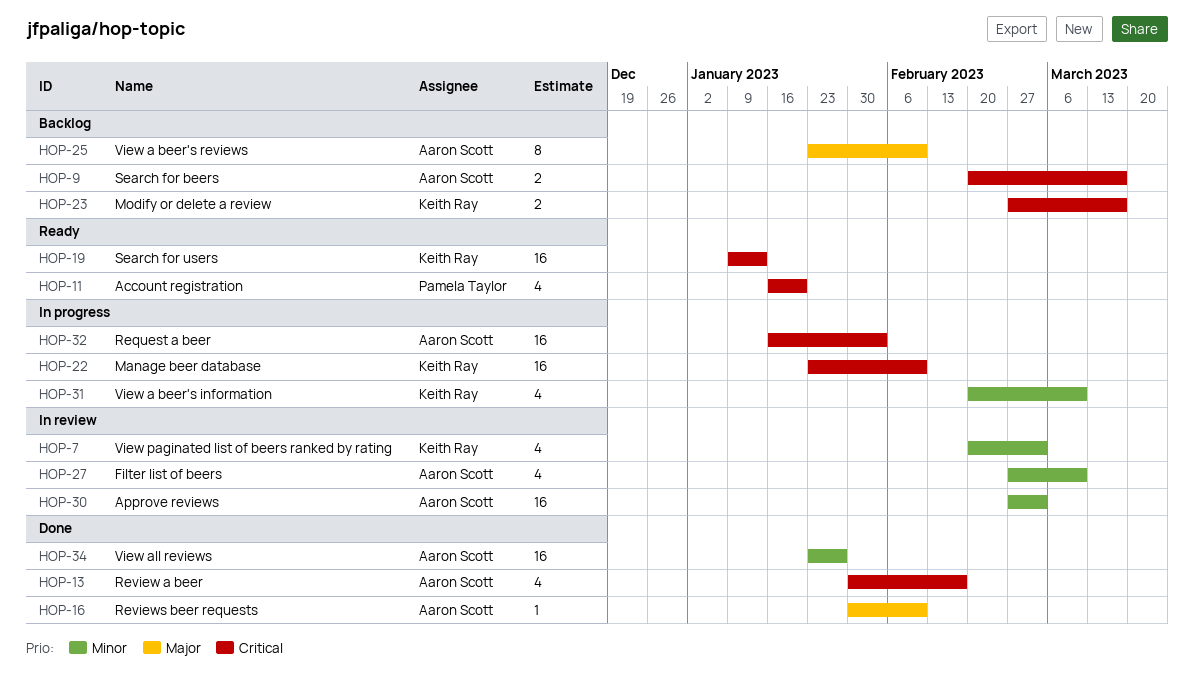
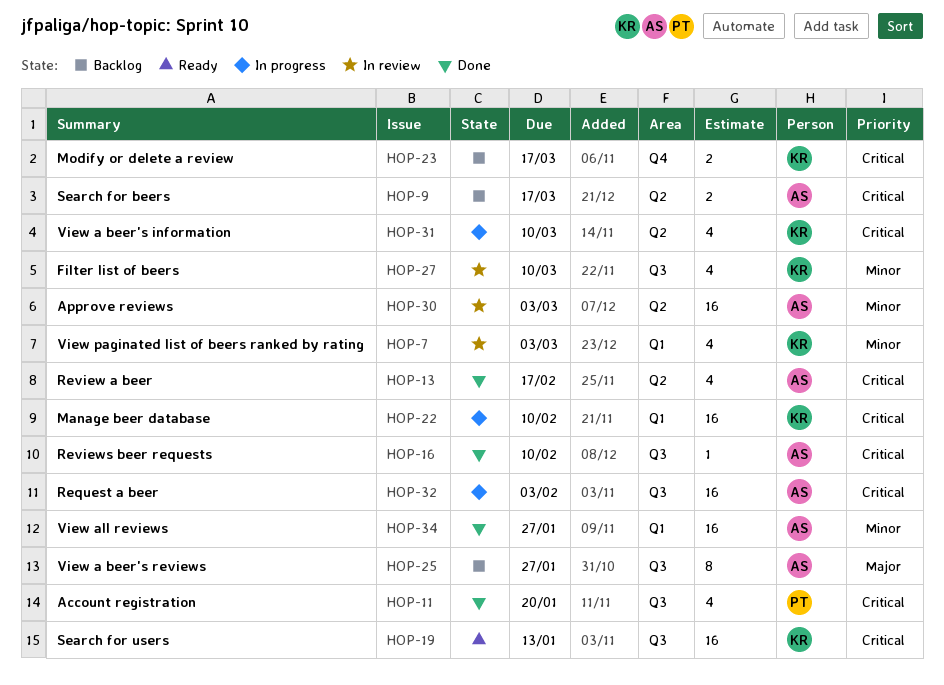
HOP-11, status: Ready -> Done
HOP-16, priority: Major -> Critical
HOP-25, due: Feb 10 -> Jan 27
HOP-27, owner: Aaron Scott -> Keith Ray
HOP-31, priority: Minor -> Critical

